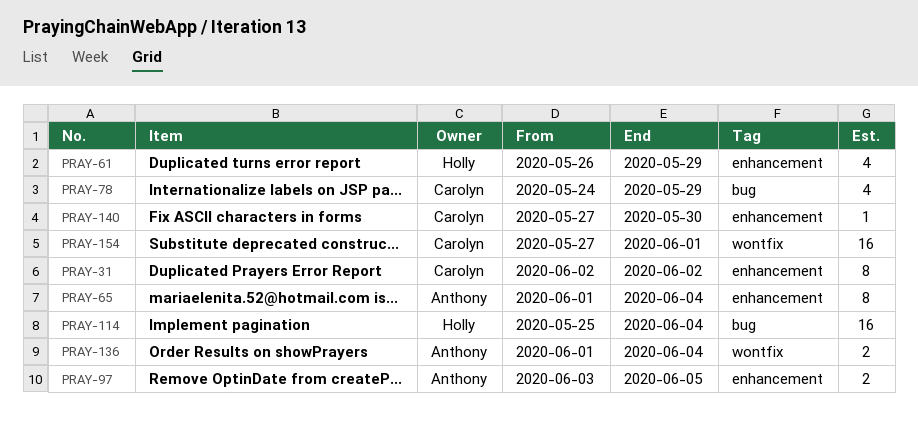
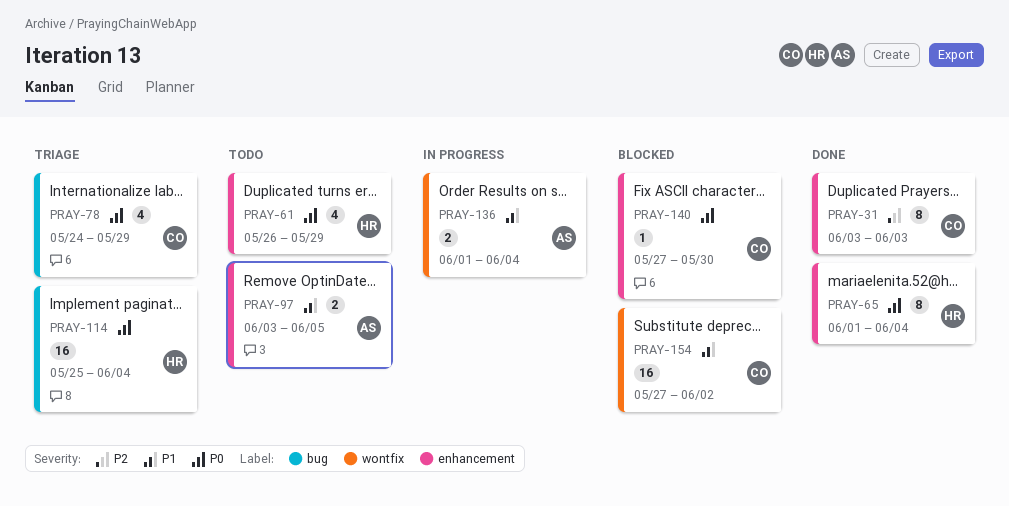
PRAY-31, start: Jun 2 -> Jun 3
PRAY-31, due: Jun 2 -> Jun 3
PRAY-65, owner: Anthony -> Holly
PRAY-154, due: Jun 1 -> Jun 2

